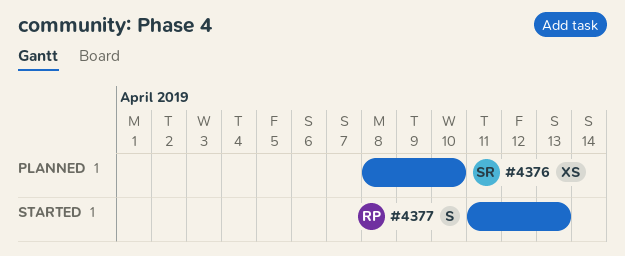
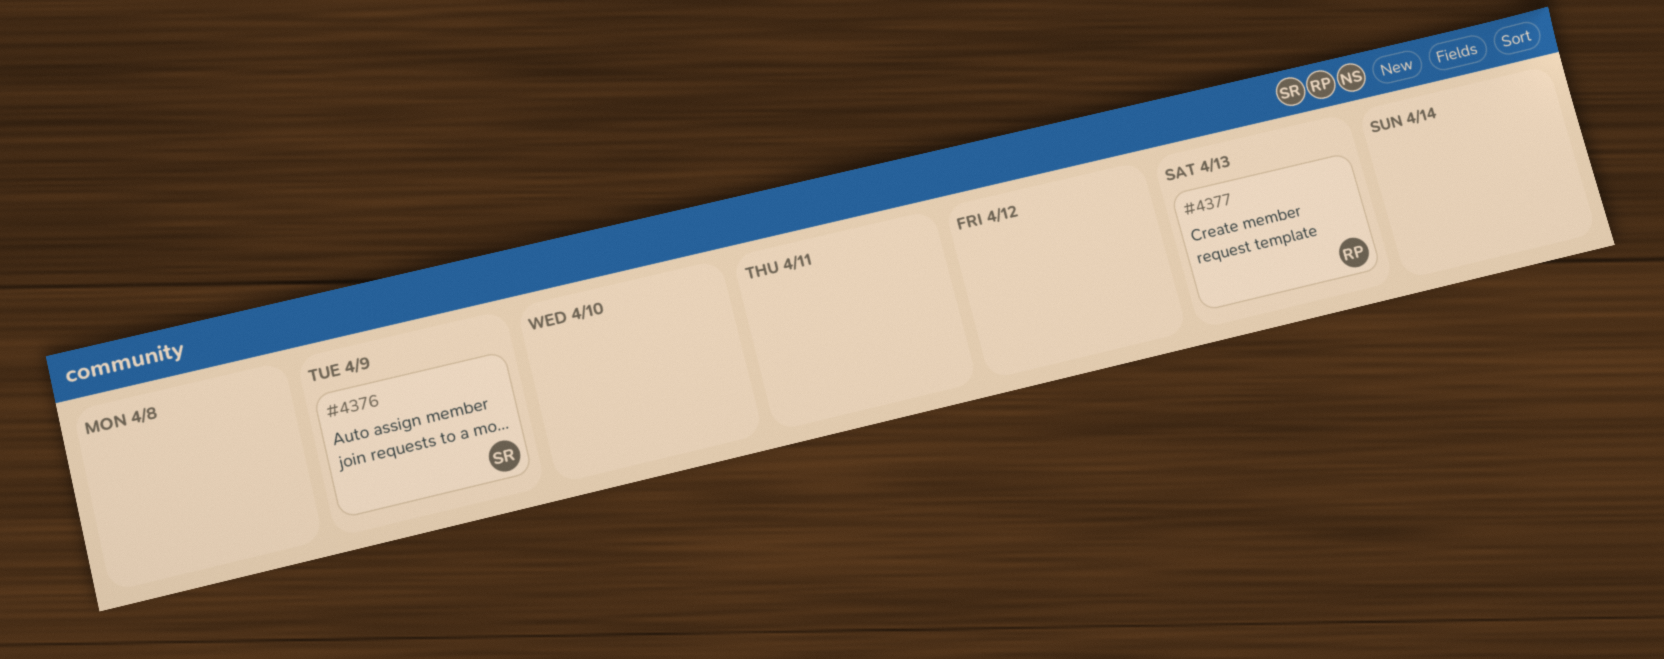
#4376, due: Apr 10 -> Apr 9

